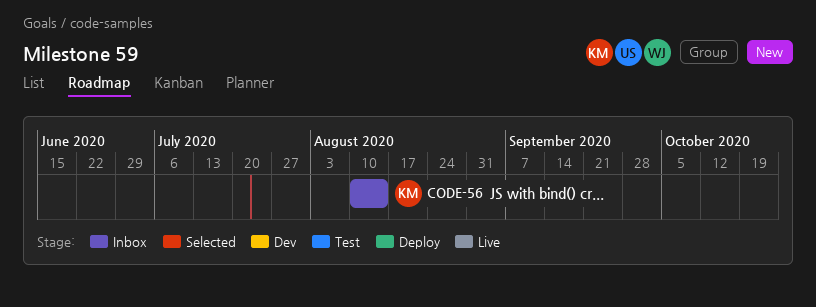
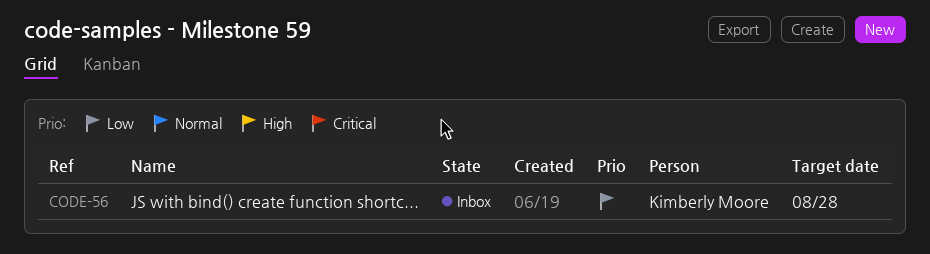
CODE-56, due: Aug 14 -> Aug 28

